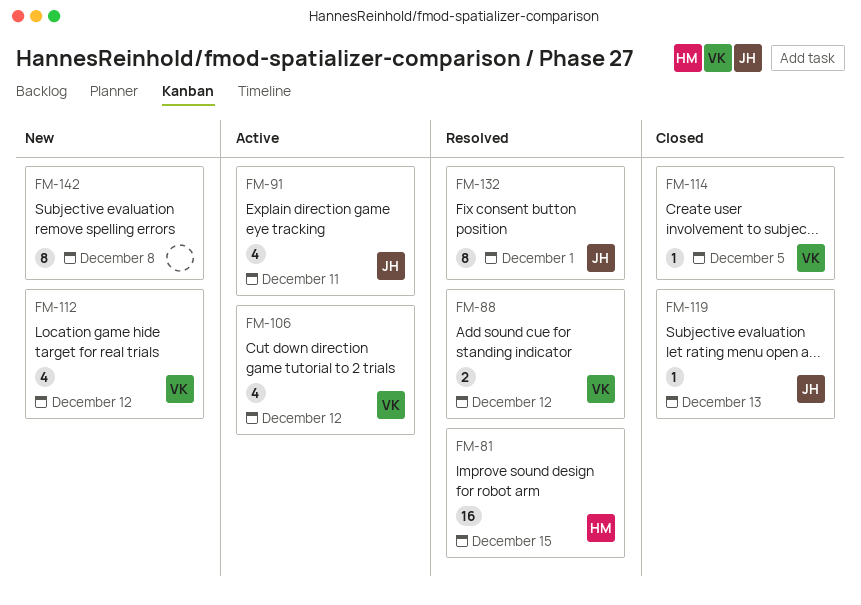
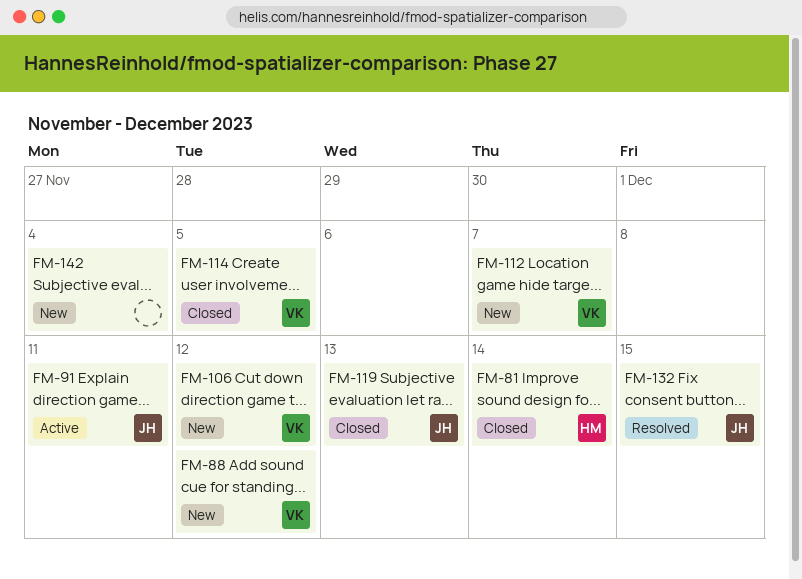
FM-81, status: Resolved -> Closed
FM-81, due: Dec 15 -> Dec 14
FM-88, status: Resolved -> New
FM-106, status: Active -> New
FM-112, due: Dec 12 -> Dec 7
FM-132, due: Dec 1 -> Dec 15
FM-142, due: Dec 8 -> Dec 4

